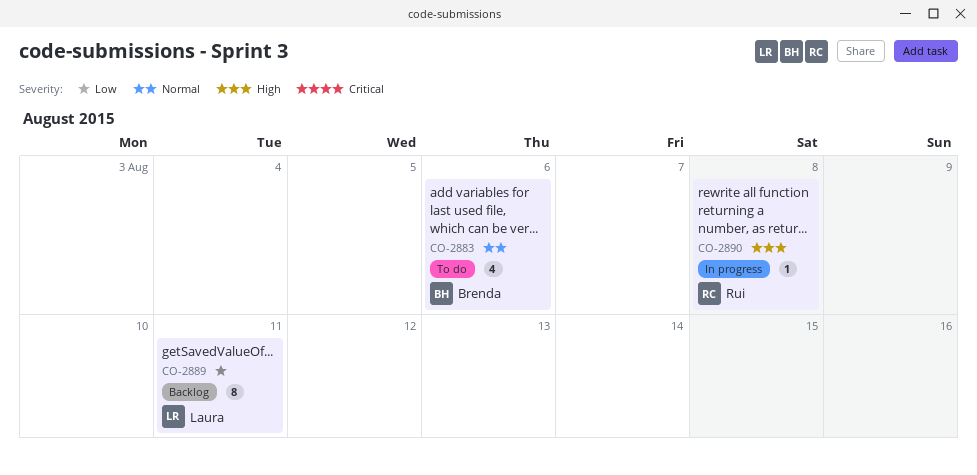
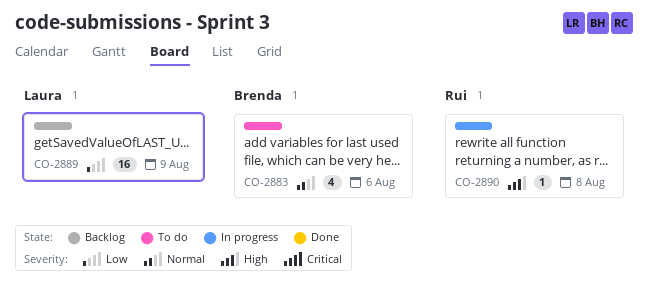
CO-2889, estimate: 8 -> 16
CO-2889, due: Aug 11 -> Aug 9

